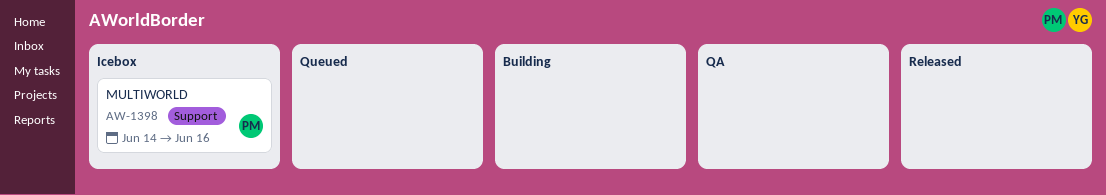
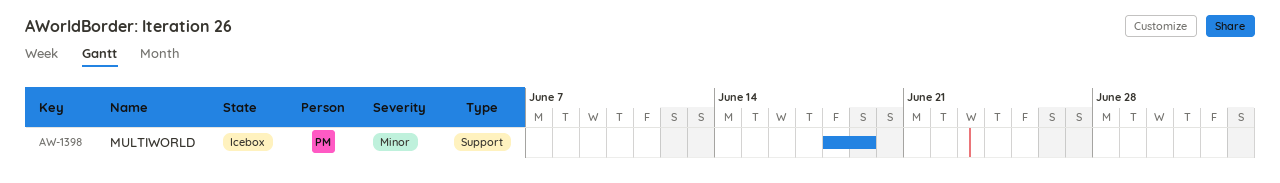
AW-1398, start: Jun 14 -> Jun 18
AW-1398, due: Jun 16 -> Jun 19

